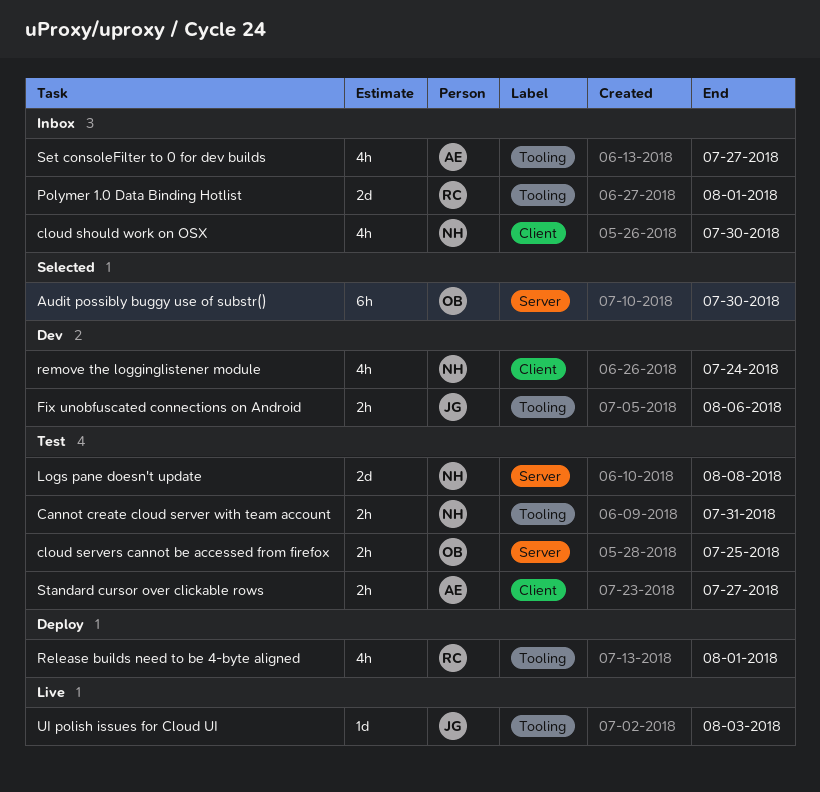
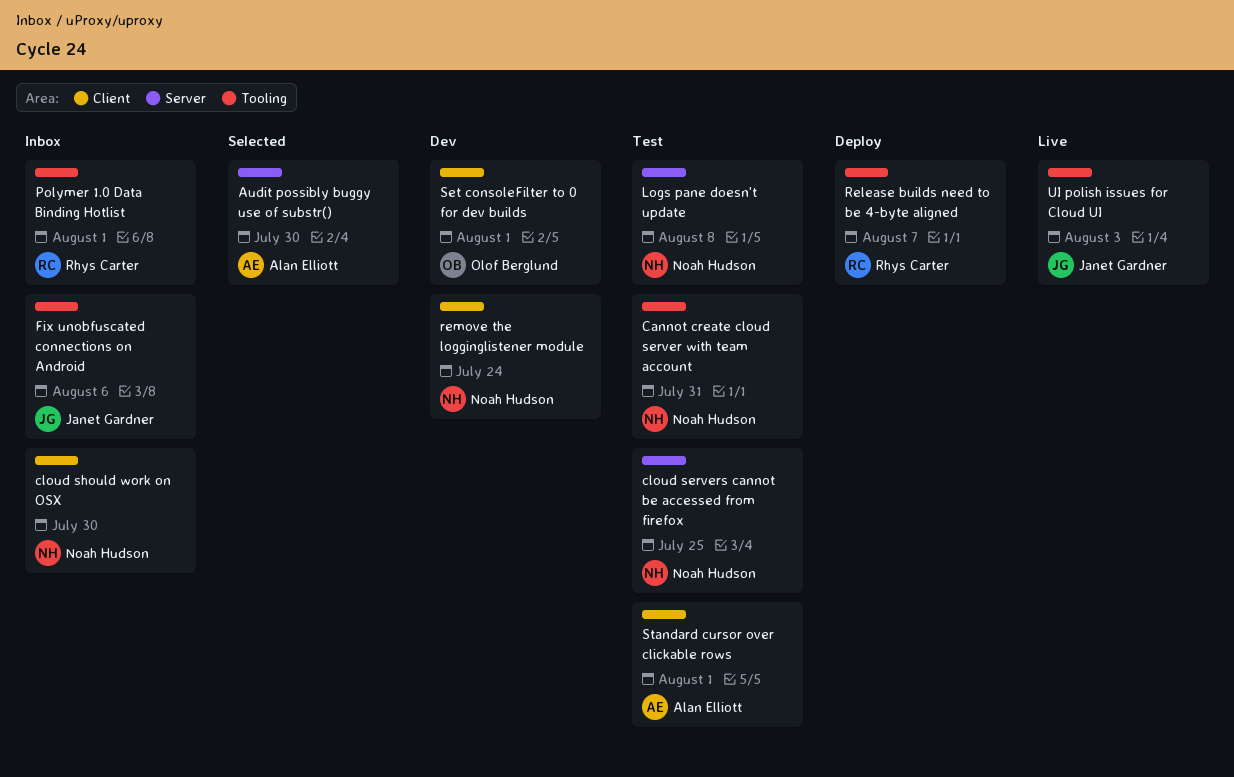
Audit possibly buggy use of substr(), owner: Olof Berglund -> Alan Elliott
cloud servers cannot be accessed from firefox, owner: Olof Berglund -> Noah Hudson
Fix unobfuscated connections on Android, status: Dev -> Inbox
Release builds need to be 4-byte aligned, due: Aug 1 -> Aug 7
Set consoleFilter to 0 for dev builds, status: Inbox -> Dev
Set consoleFilter to 0 for dev builds, owner: Alan Elliott -> Olof Berglund
Set consoleFilter to 0 for dev builds, label: Tooling -> Client
Set consoleFilter to 0 for dev builds, due: Jul 27 -> Aug 1
Standard cursor over clickable rows, due: Jul 27 -> Aug 1

